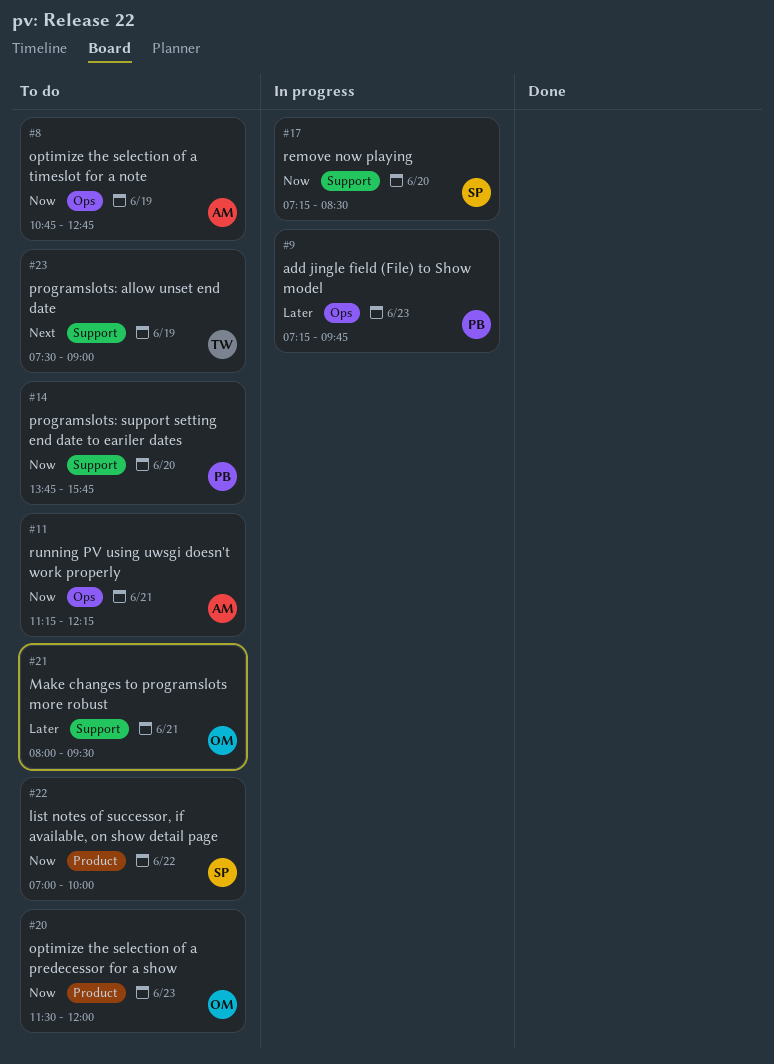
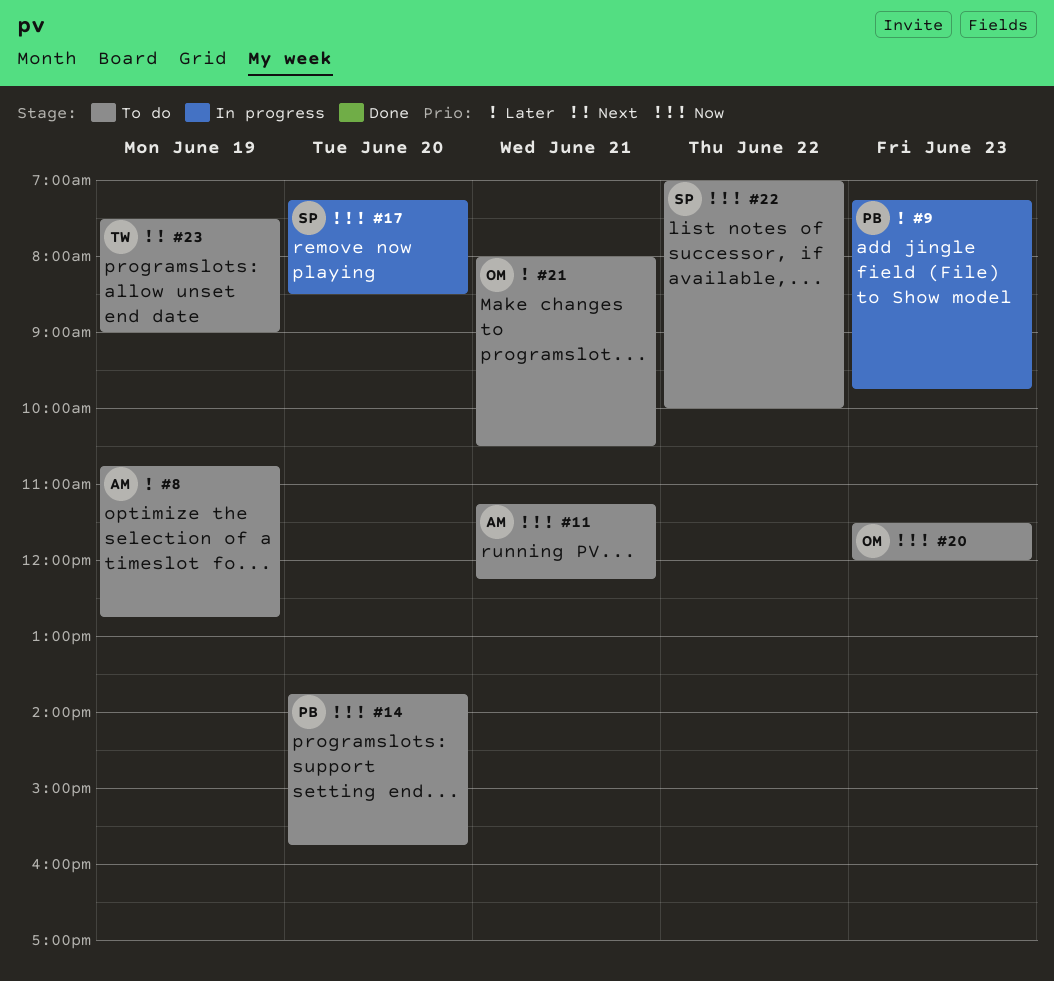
#8, priority: Now -> Later
#21, ends: 09:30 -> 10:30

